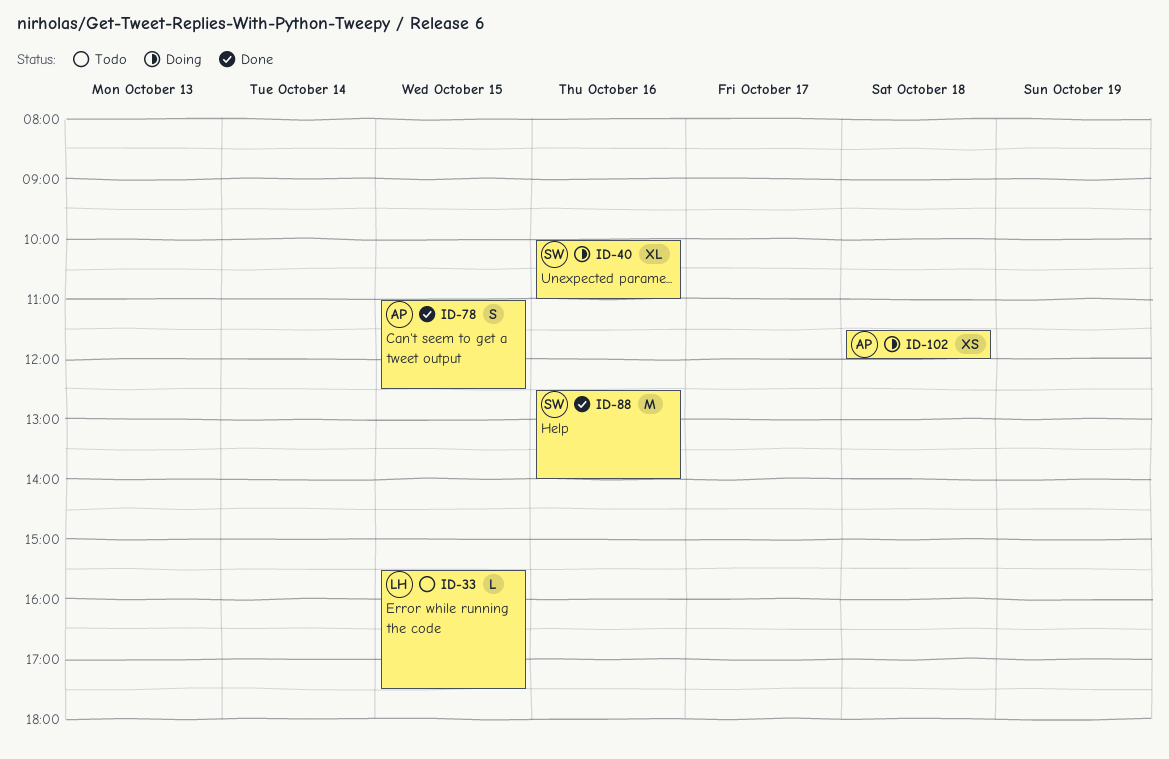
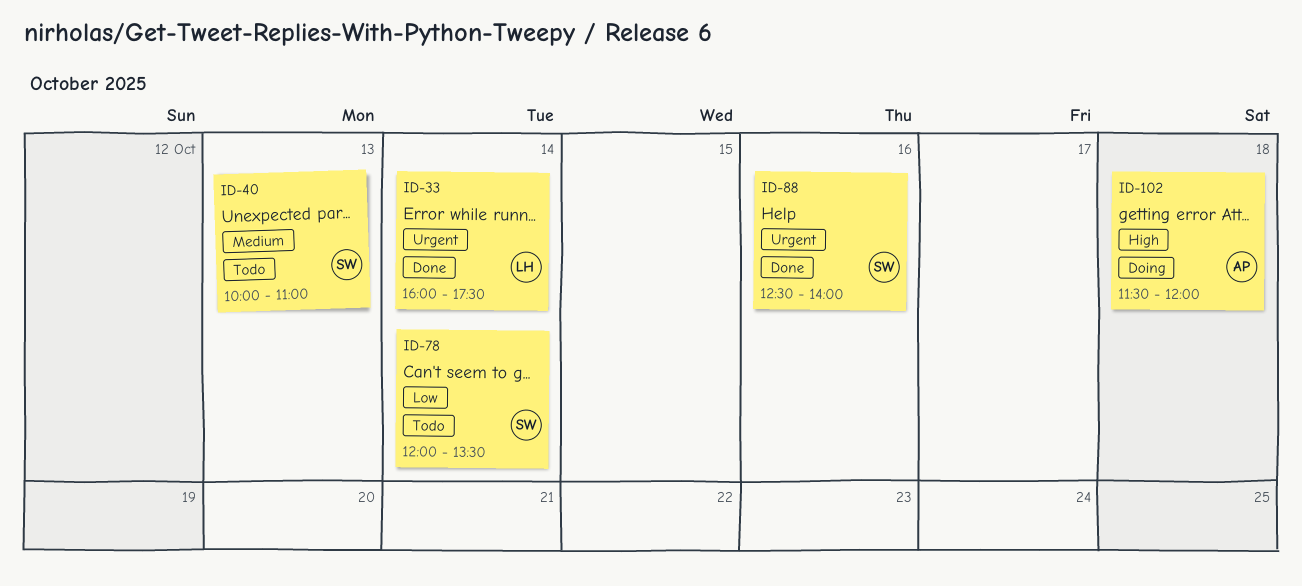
ID-33, status: Todo -> Done
ID-33, day: Oct 15 -> Oct 14
ID-33, begins: 15:30 -> 16:00
ID-40, status: Doing -> Todo
ID-40, day: Oct 16 -> Oct 13
ID-78, status: Done -> Todo
ID-78, owner: AP -> SW
ID-78, day: Oct 15 -> Oct 14
ID-78, begins: 11:00 -> 12:00
ID-78, ends: 12:30 -> 13:30

